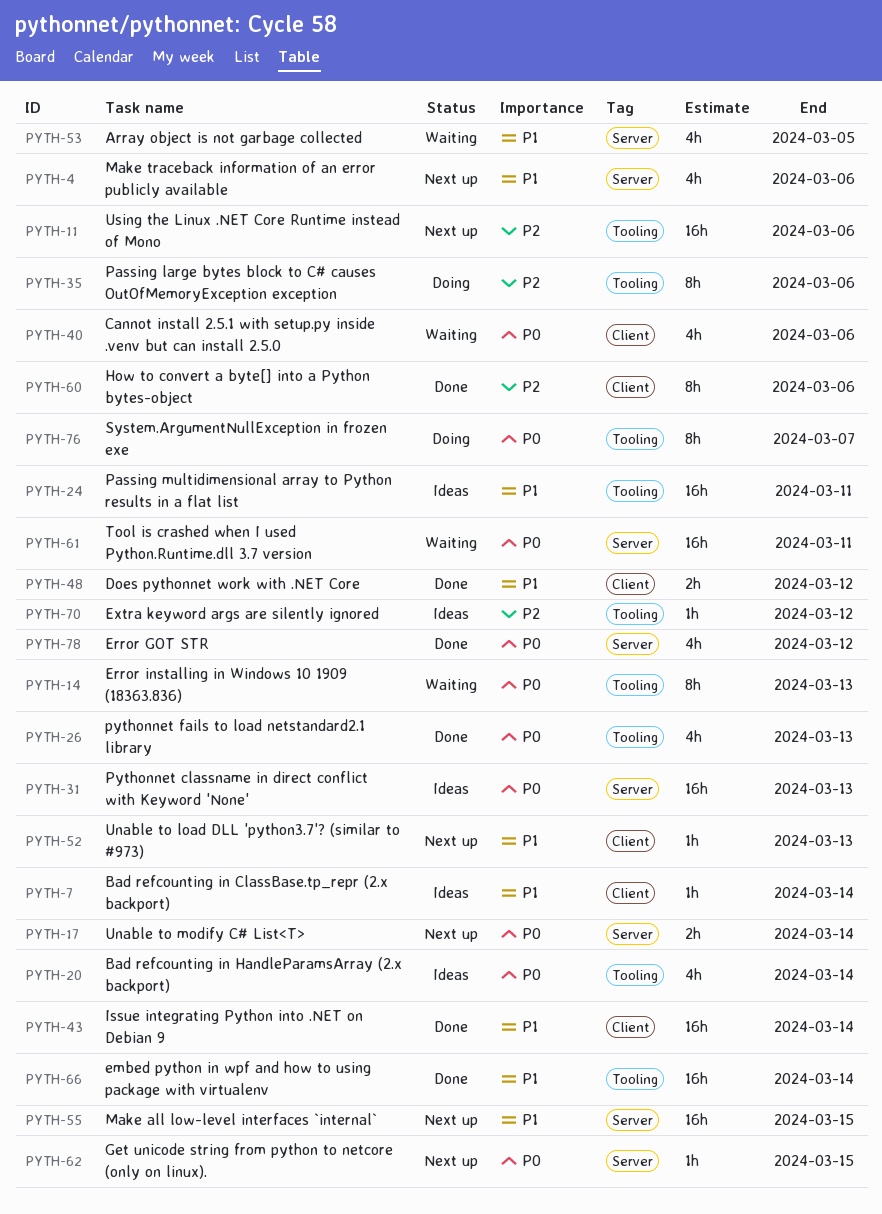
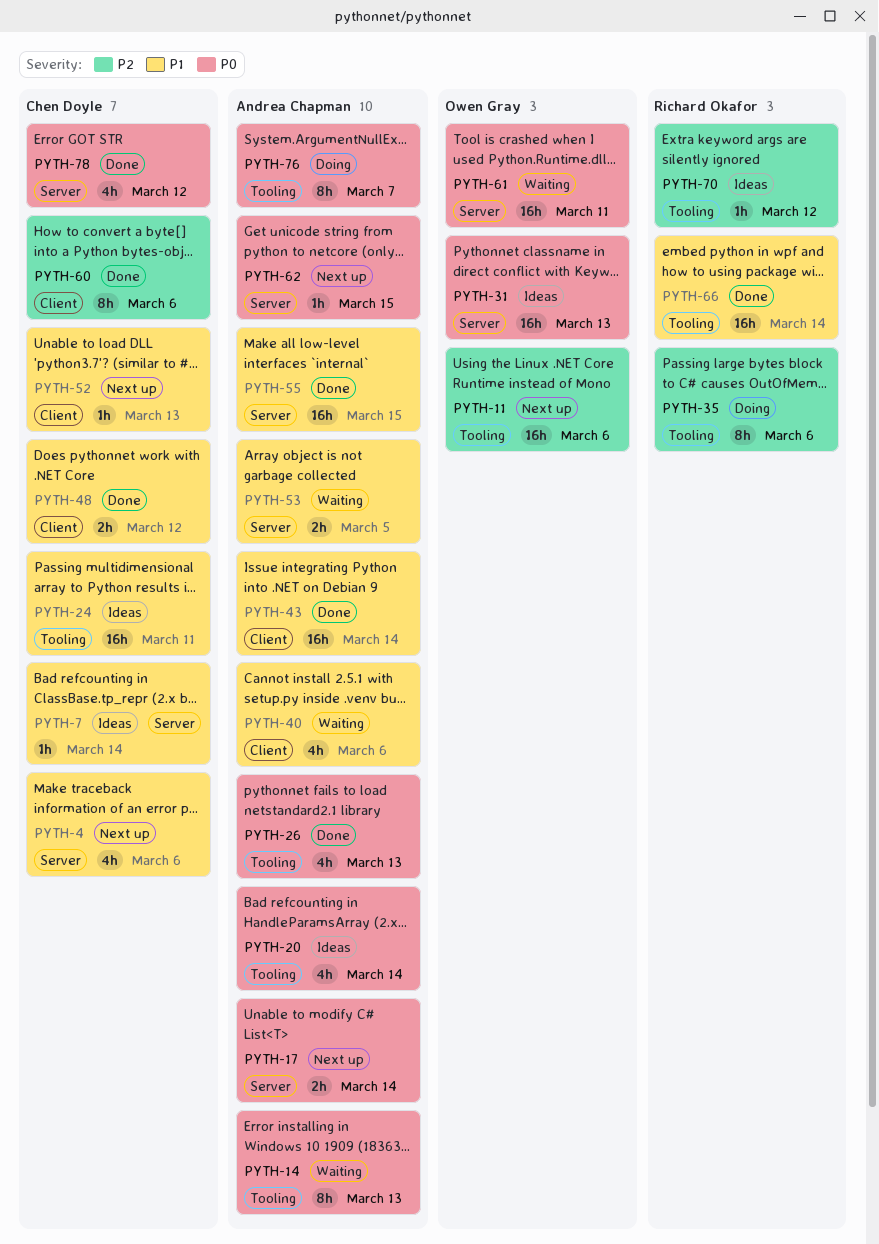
PYTH-7, label: Client -> Server
PYTH-40, priority: P0 -> P1
PYTH-53, estimate: 4h -> 2h
PYTH-55, status: Next up -> Done

